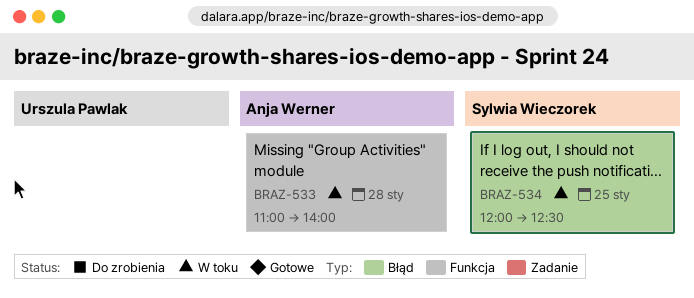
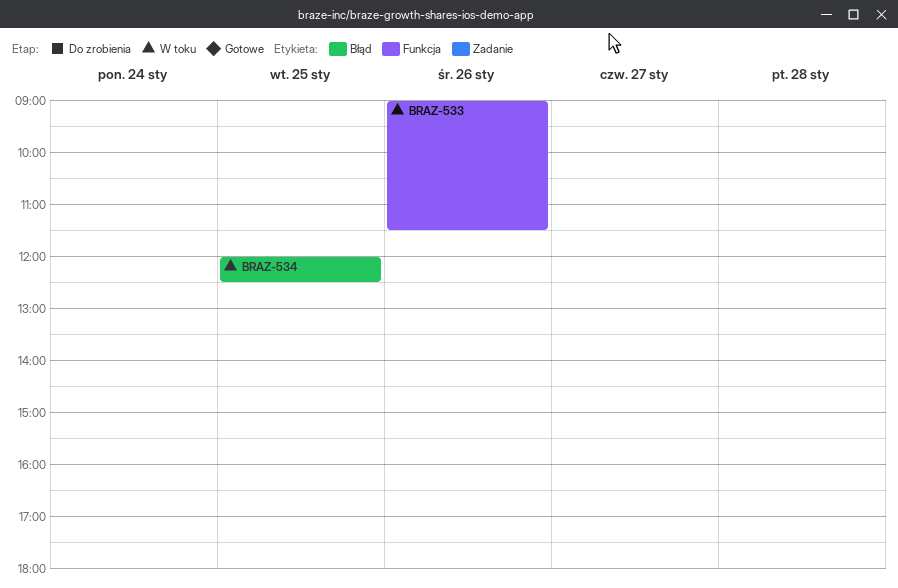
BRAZ-533, day: Jan 28 -> Jan 26
BRAZ-533, begins: 11:00 -> 09:00
BRAZ-533, ends: 14:00 -> 11:30

